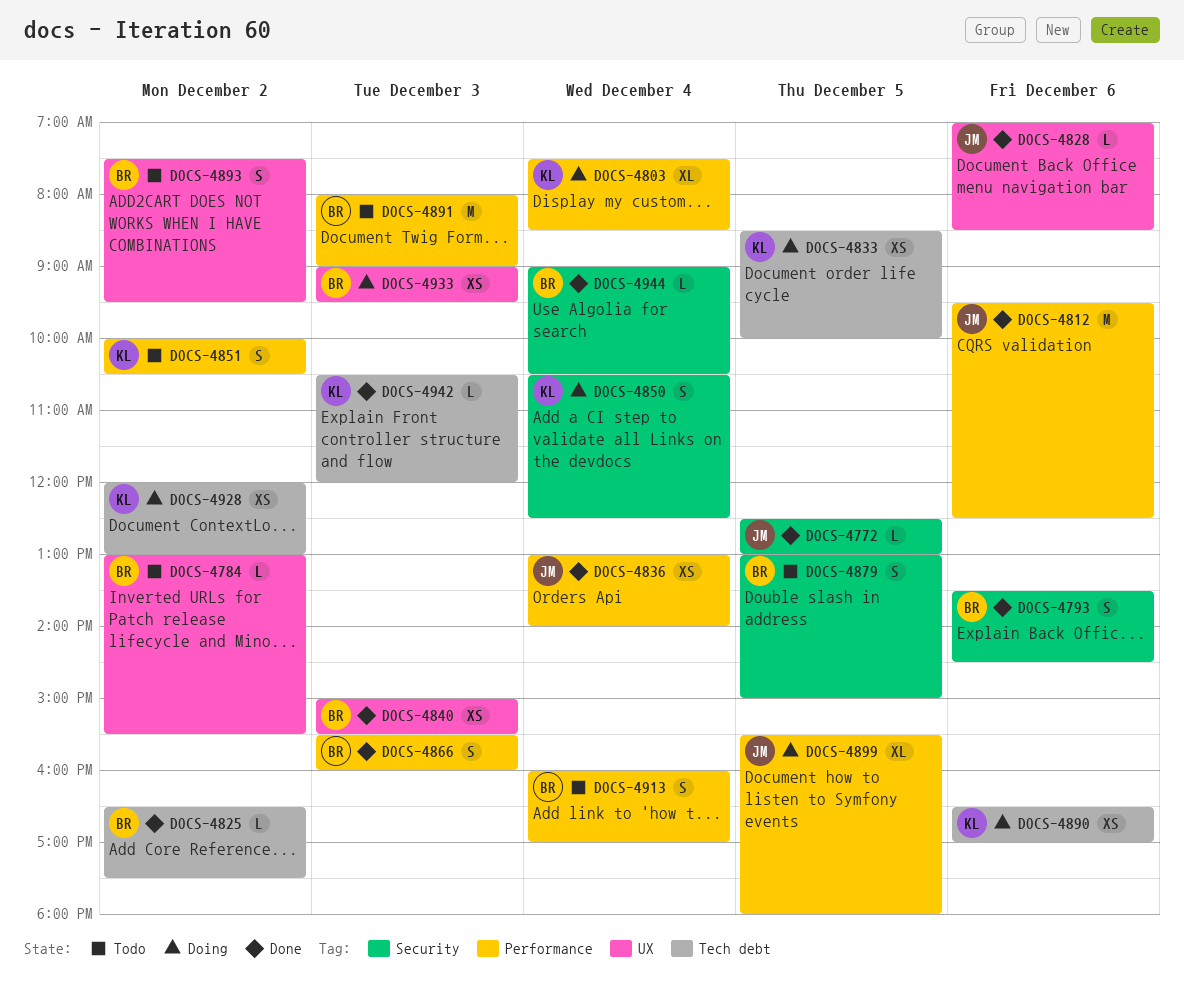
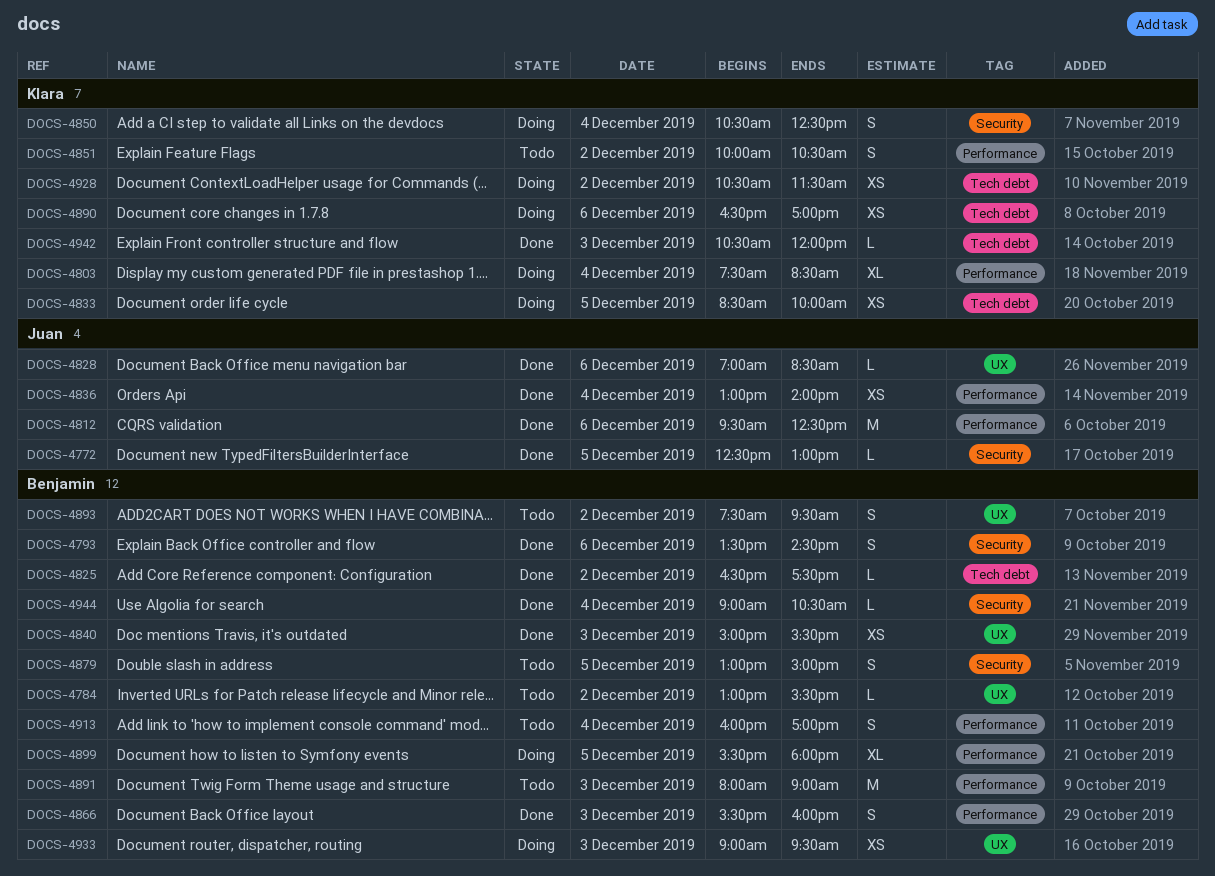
DOCS-4899, owner: Juan -> Benjamin
DOCS-4928, begins: 12:00 -> 10:30
DOCS-4928, ends: 13:00 -> 11:30

